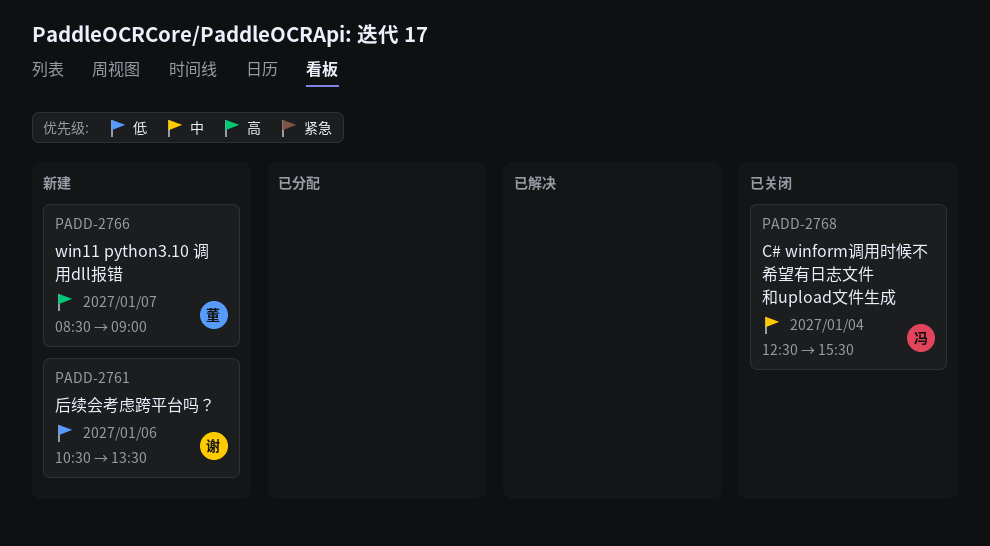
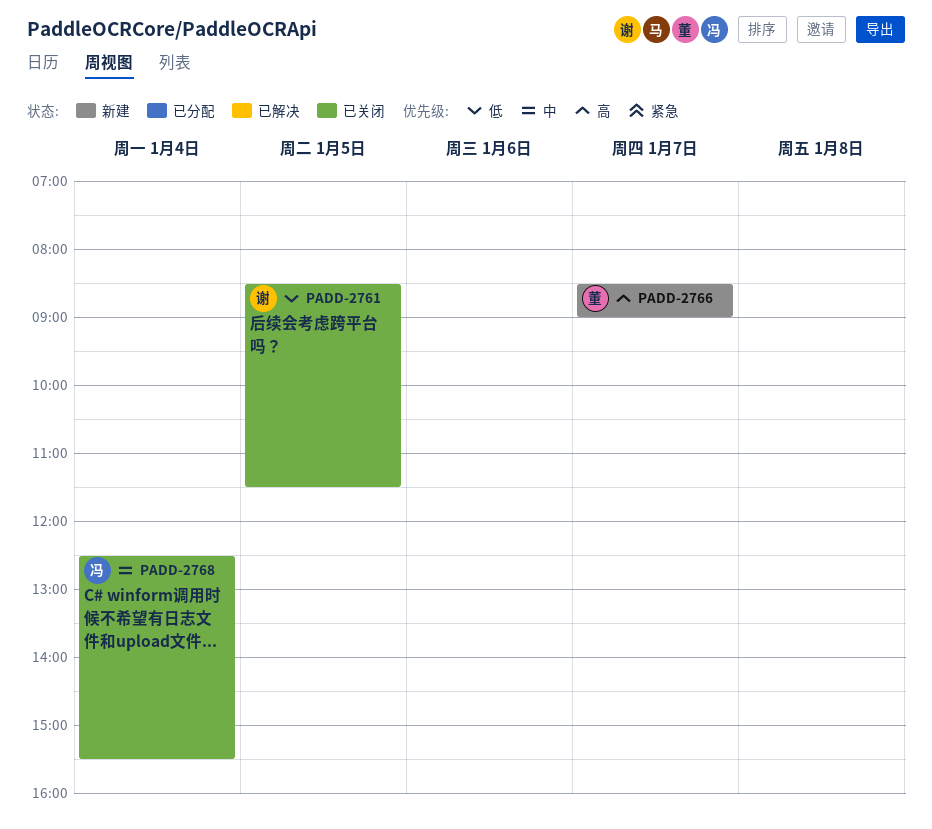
PADD-2761, status: 新建 -> 已关闭
PADD-2761, day: Jan 6 -> Jan 5
PADD-2761, begins: 10:30 -> 08:30
PADD-2761, ends: 13:30 -> 11:30

